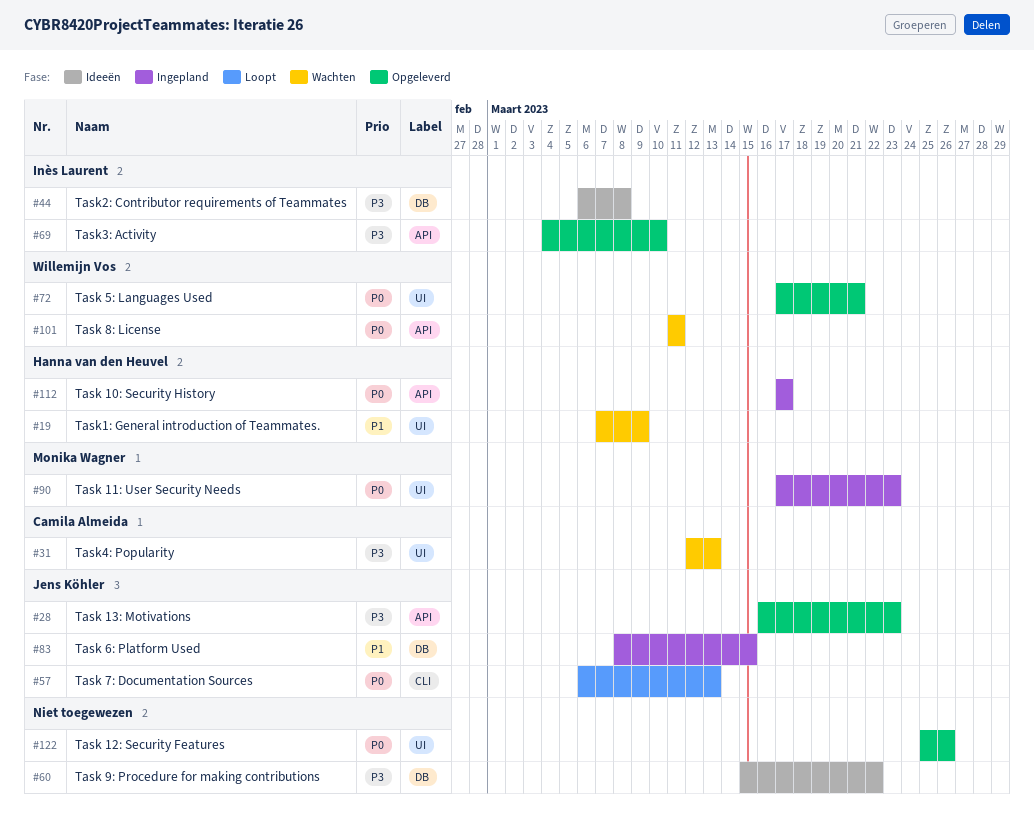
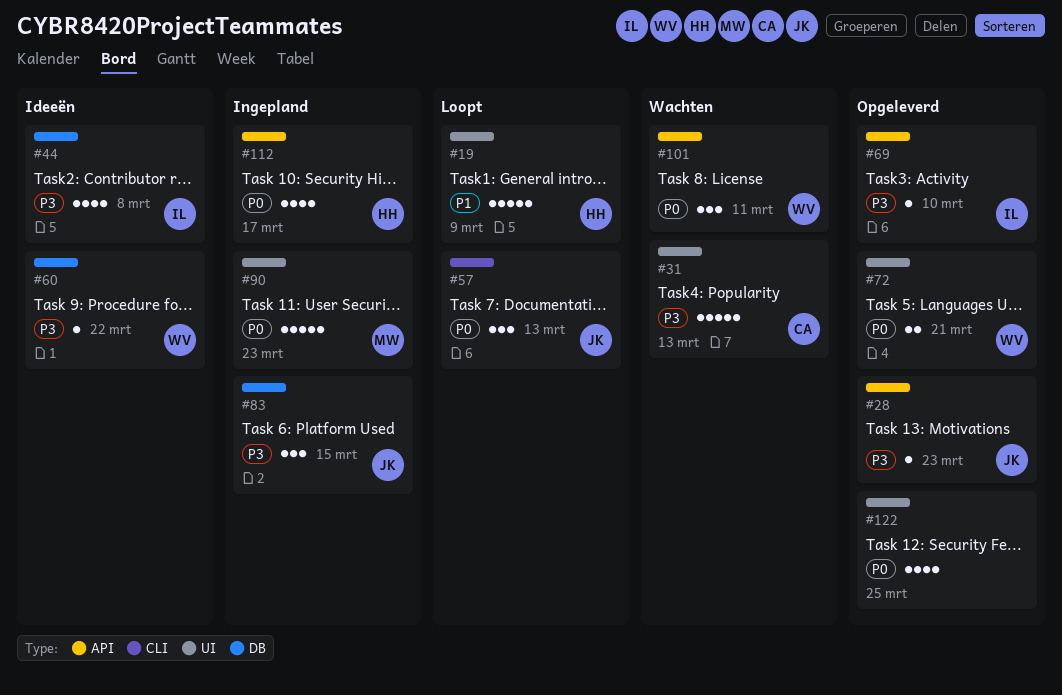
#19, status: Wachten -> Loopt
#60, owner: none -> Willemijn Vos
#83, priority: P1 -> P3
#122, due: Mar 26 -> Mar 25

